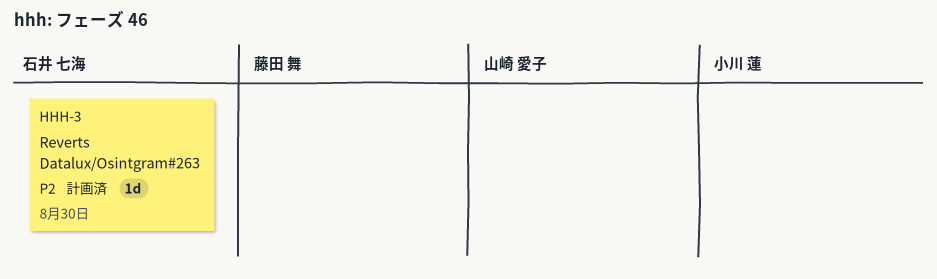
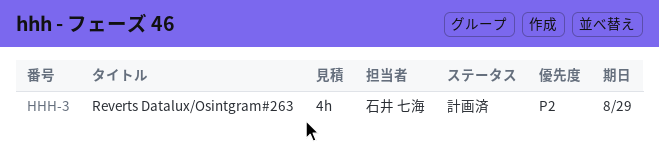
HHH-3, estimate: 1d -> 4h
HHH-3, due: Aug 30 -> Aug 29

